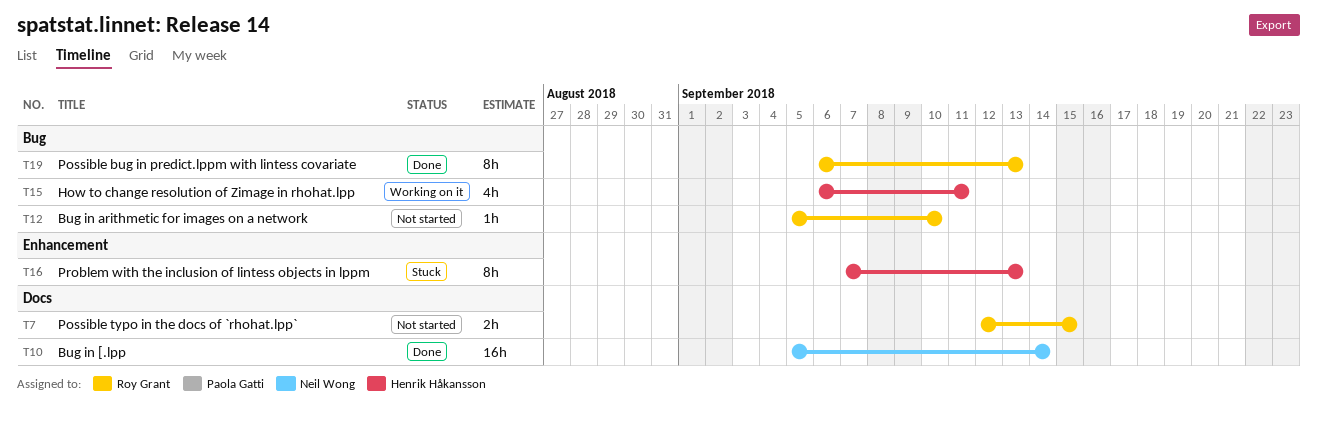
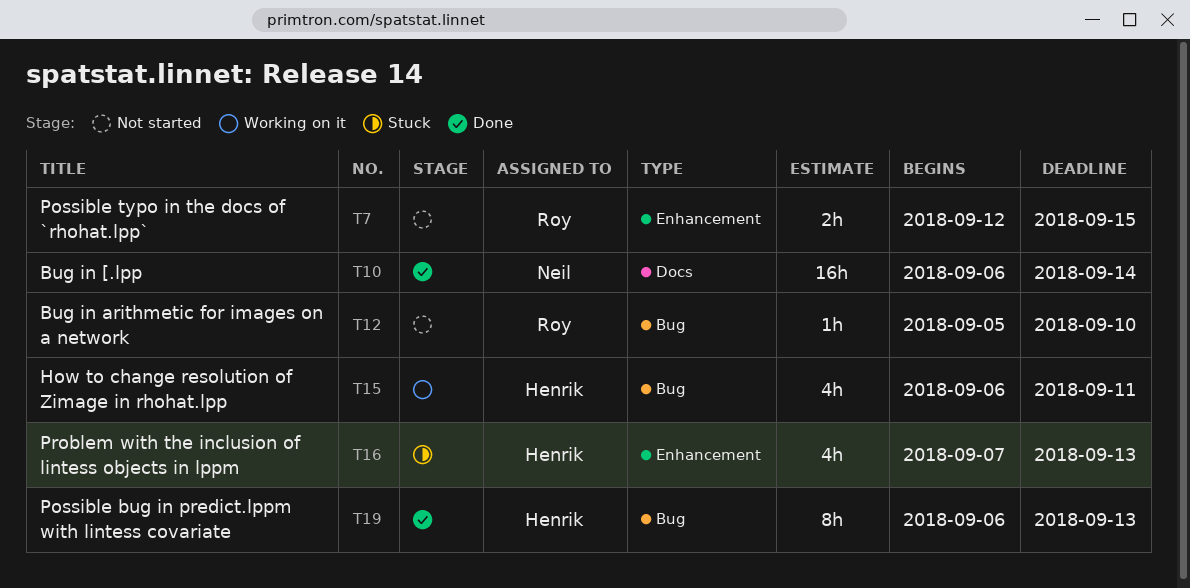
T7, label: Docs -> Enhancement
T10, start: Sep 5 -> Sep 6
T16, estimate: 8h -> 4h
T19, owner: Roy Grant -> Henrik Håkansson

